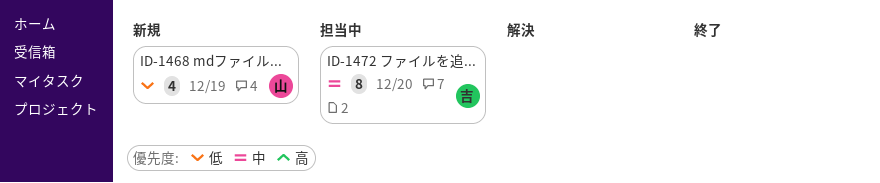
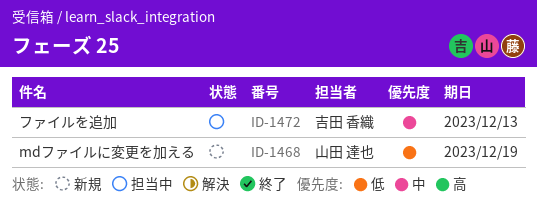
ID-1472, due: Dec 20 -> Dec 13

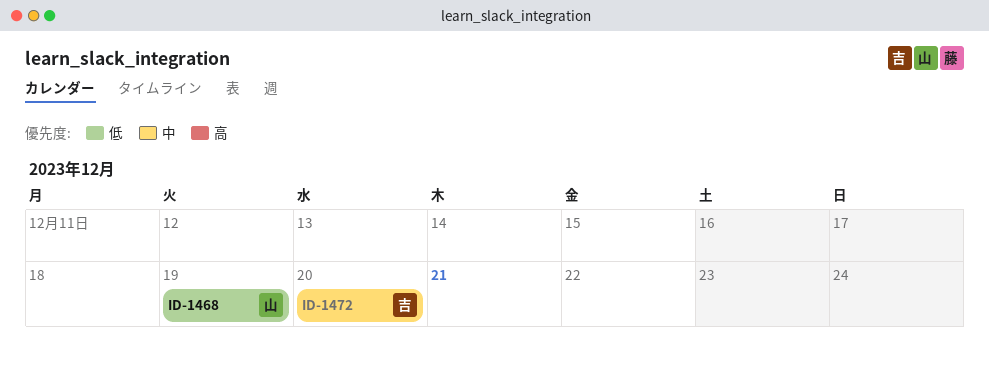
ID-1472, due: Dec 13 -> Dec 20

